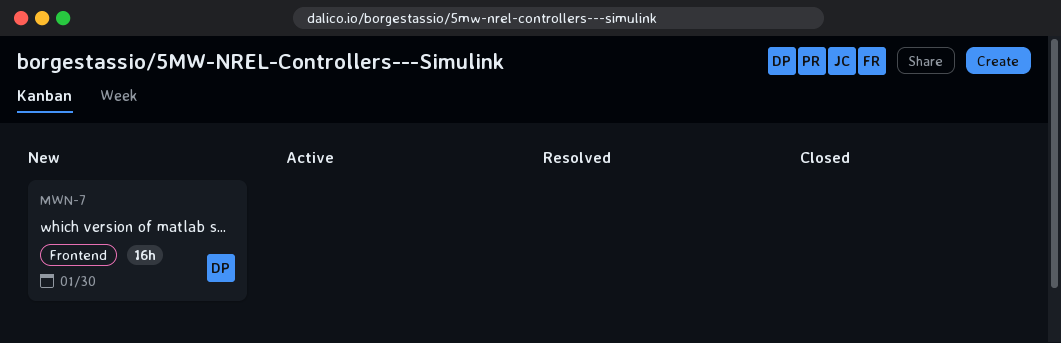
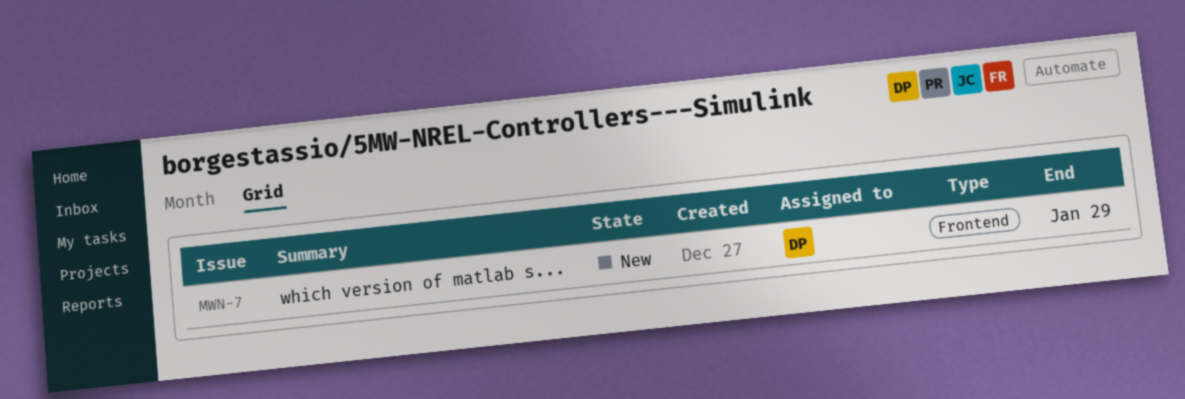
MWN-7, due: Jan 30 -> Jan 29

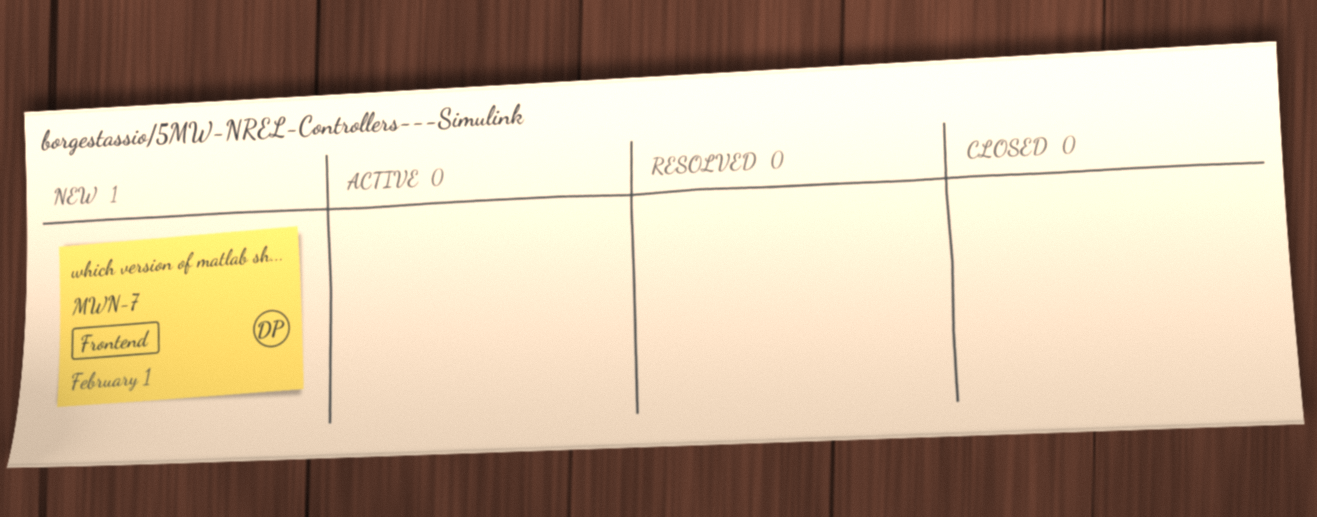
MWN-7, due: Jan 29 -> Feb 1

